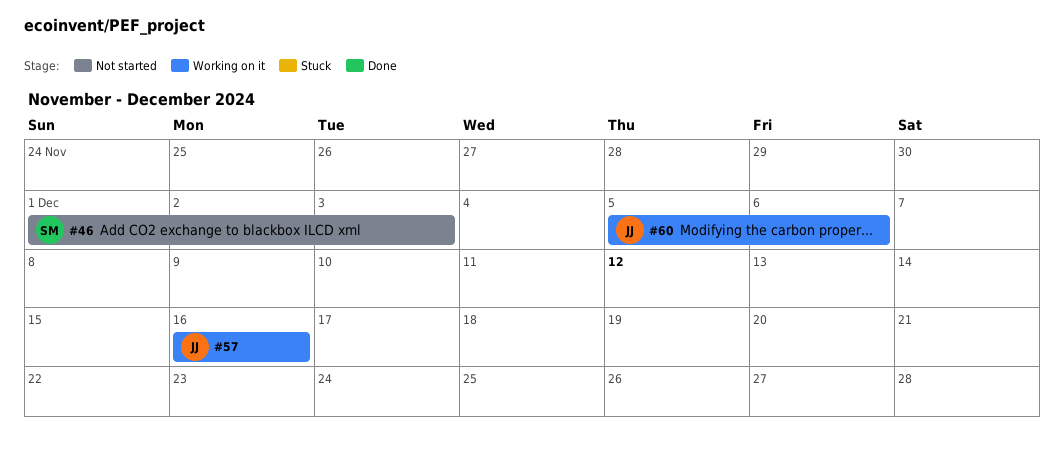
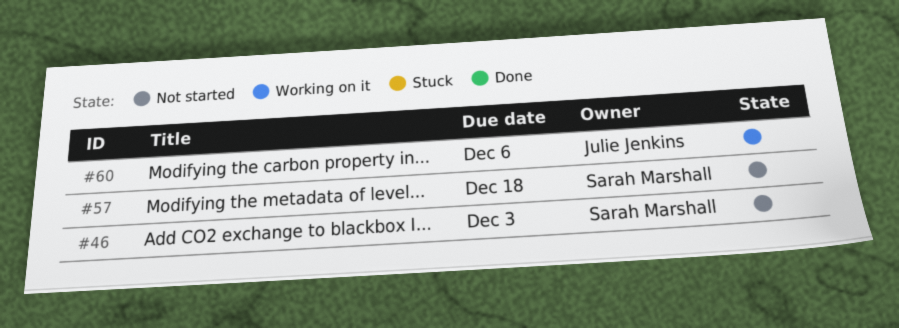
#57, status: Working on it -> Not started
#57, owner: Julie Jenkins -> Sarah Marshall
#57, due: Dec 16 -> Dec 18

